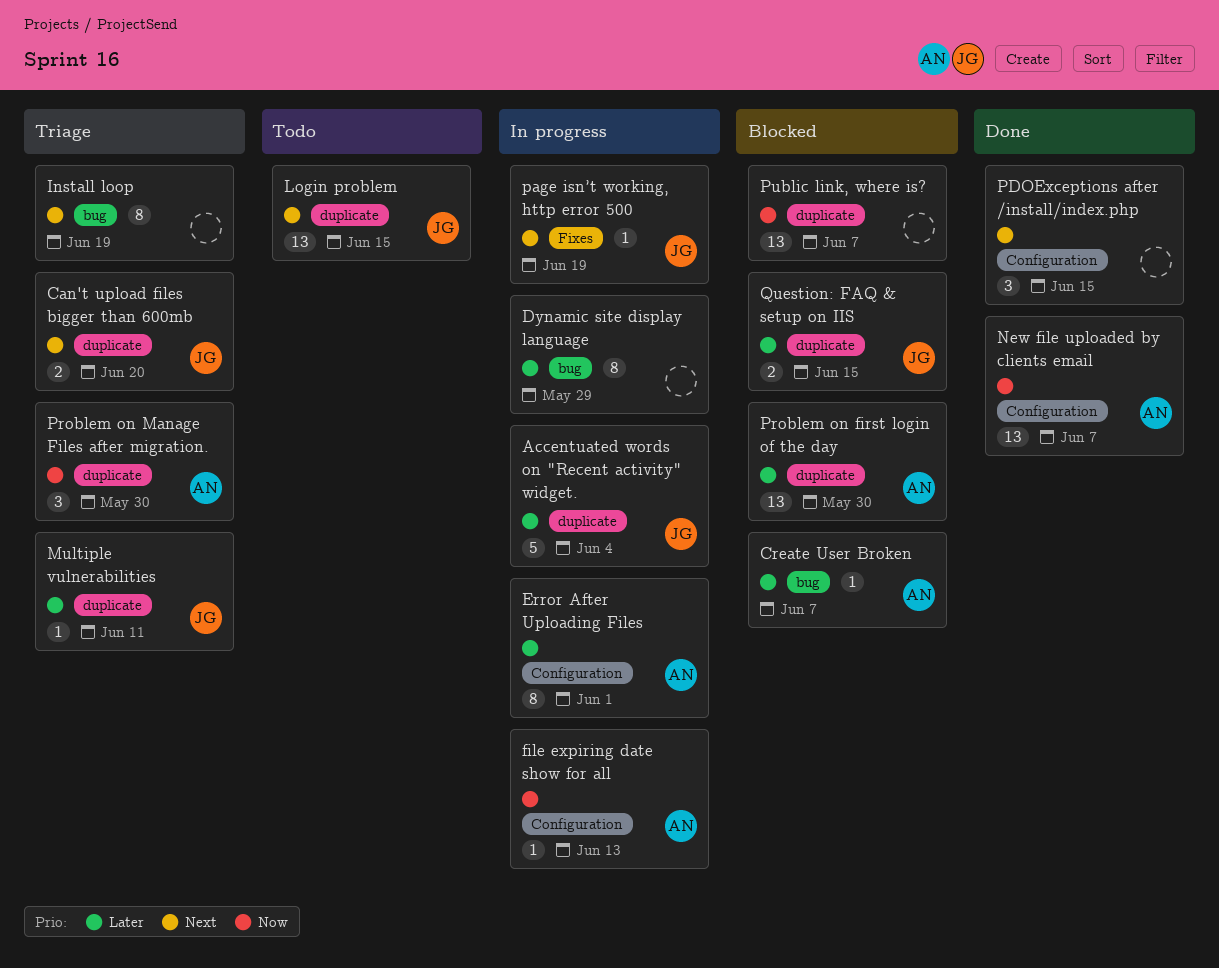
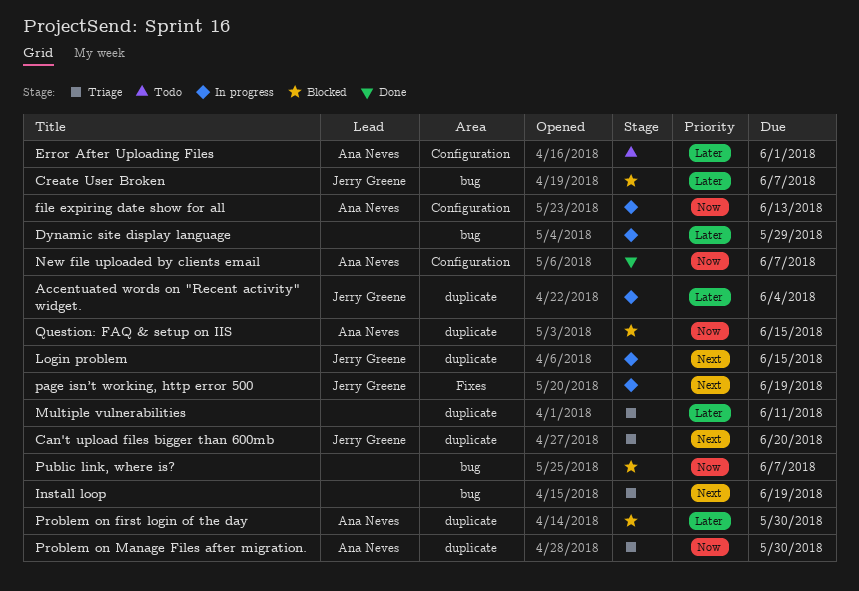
Create User Broken, owner: Ana Neves -> Jerry Greene
Error After Uploading Files, status: In progress -> Todo
Login problem, status: Todo -> In progress
Multiple vulnerabilities, owner: Jerry Greene -> none
PDOExceptions after /install/index.php: present -> none
Public link, where is?, label: duplicate -> bug
Question: FAQ & setup on IIS, owner: Jerry Greene -> Ana Neves
Question: FAQ & setup on IIS, priority: Later -> Now

